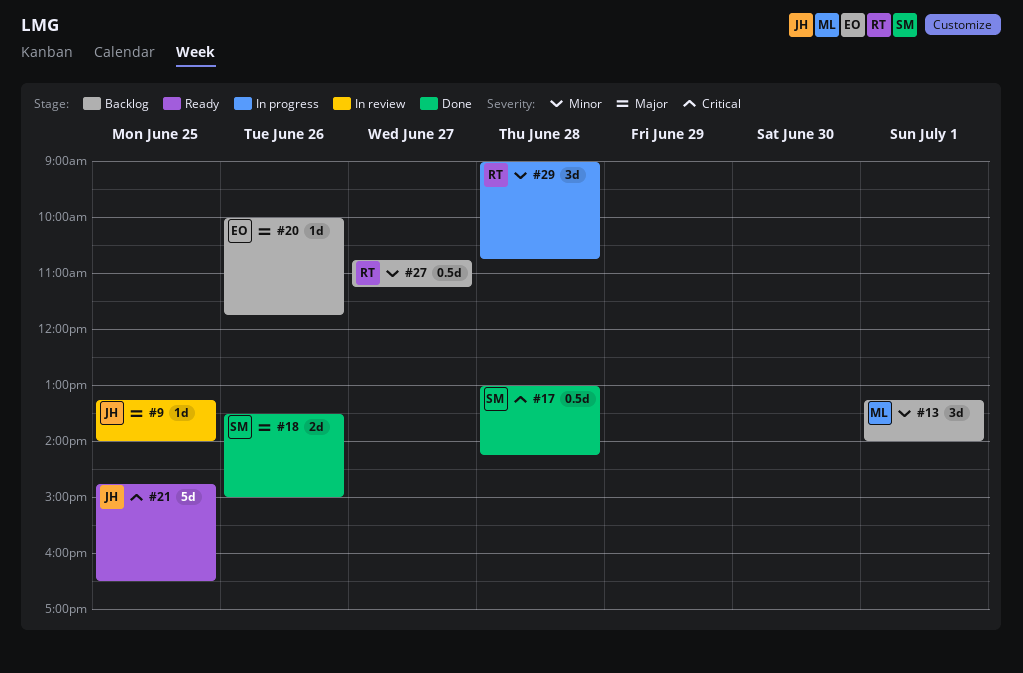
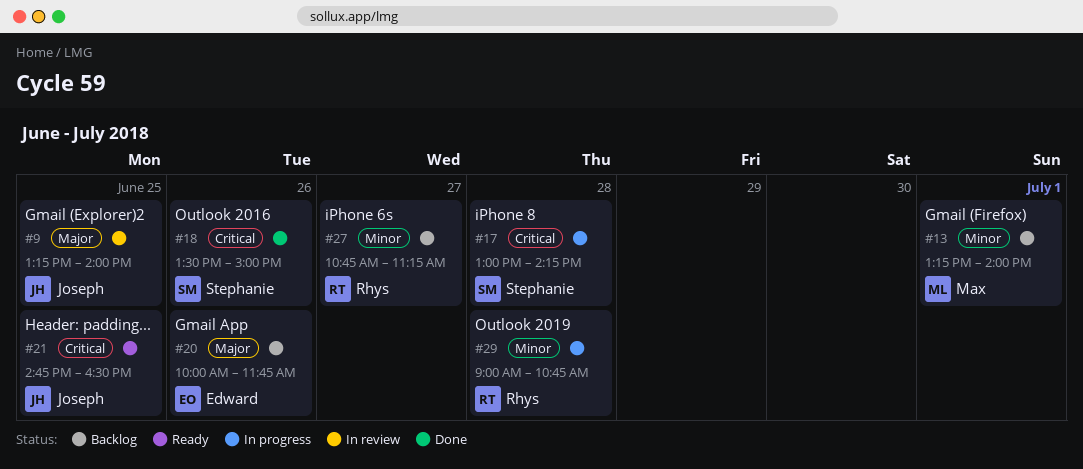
#17, status: Done -> In progress
#18, priority: Major -> Critical

